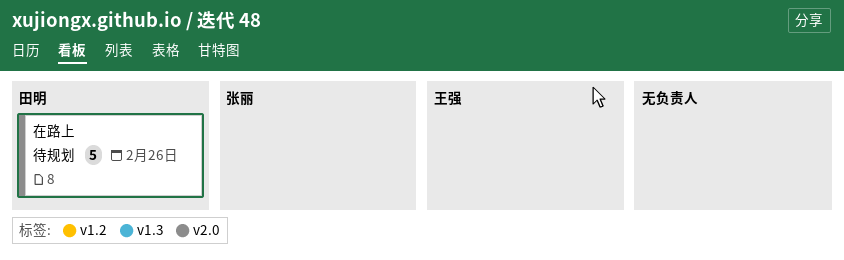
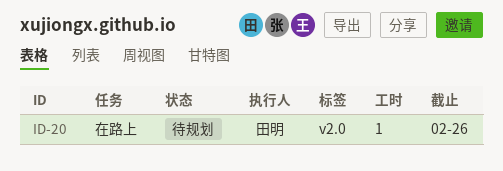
在路上, estimate: 5 -> 1

